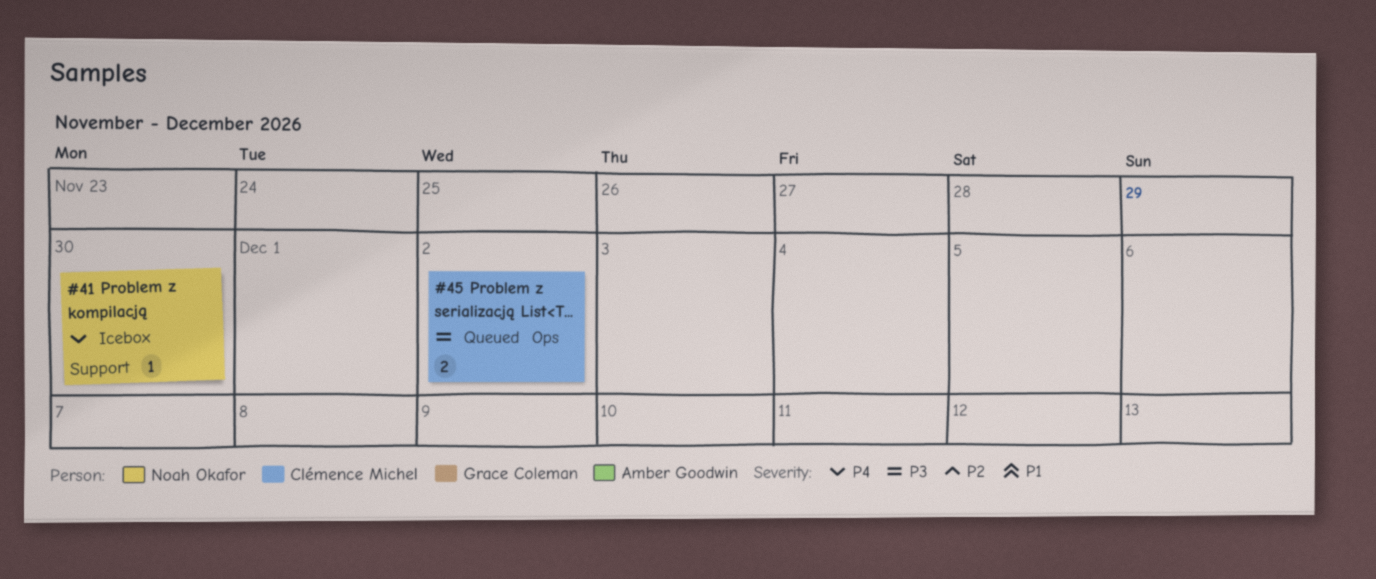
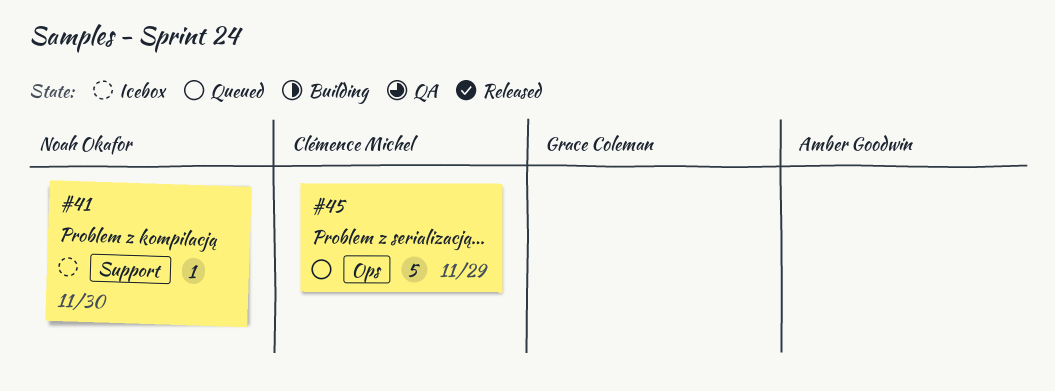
#45, estimate: 2 -> 5
#45, due: Dec 2 -> Nov 29

